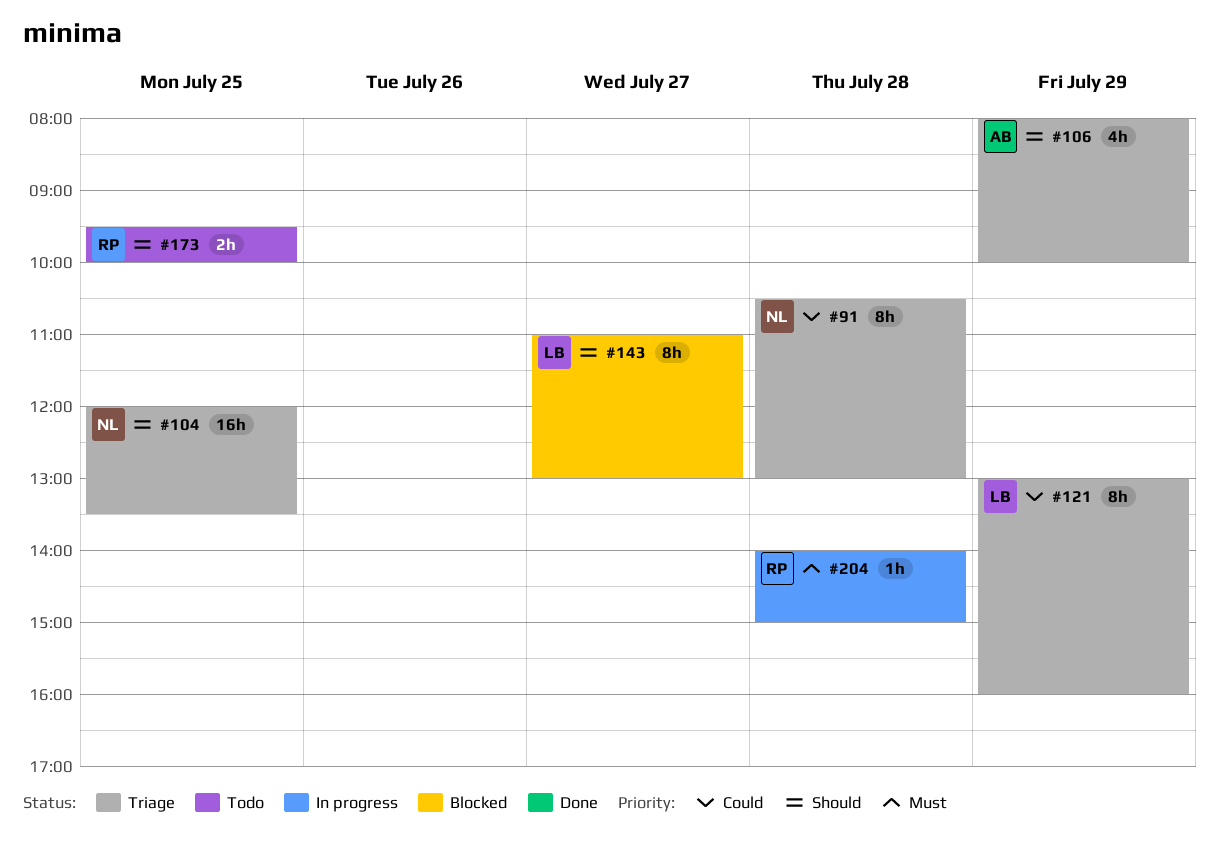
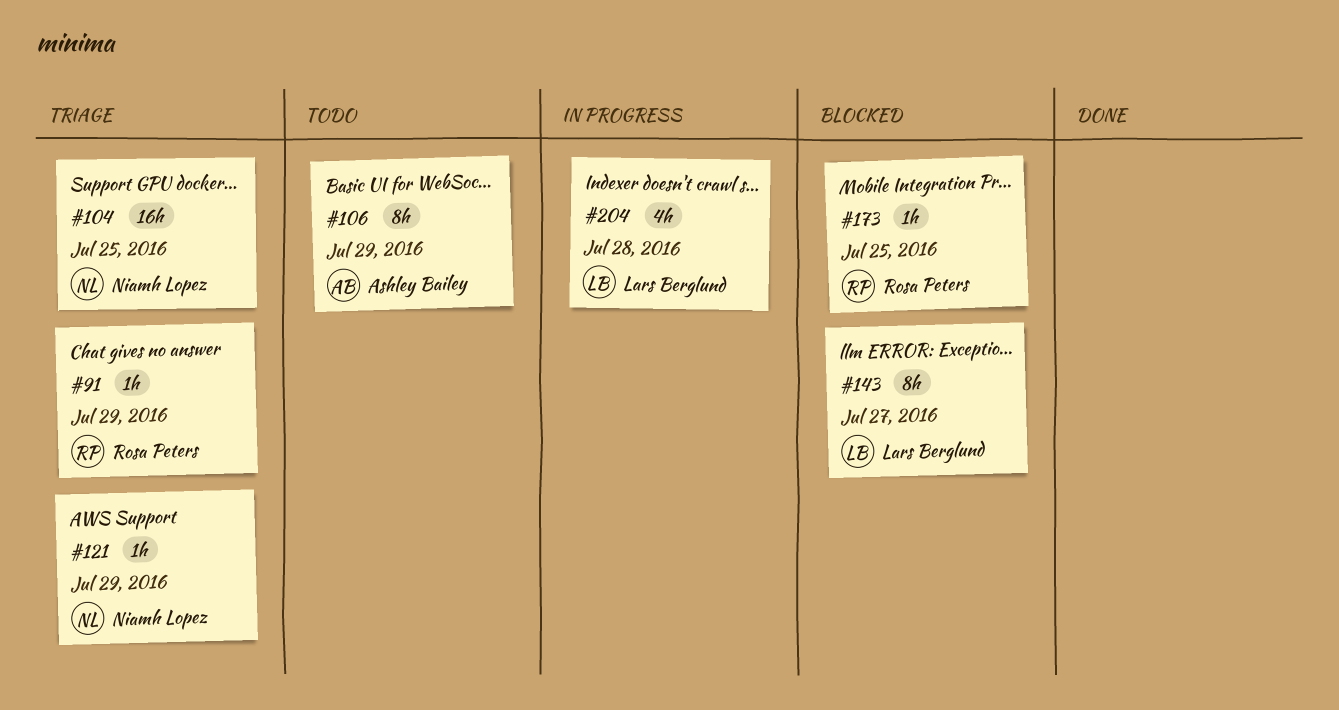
#91, owner: Niamh Lopez -> Rosa Peters
#91, estimate: 8h -> 1h
#91, day: Jul 28 -> Jul 29
#106, status: Triage -> Todo
#106, estimate: 4h -> 8h
#121, owner: Lars Berglund -> Niamh Lopez
#121, estimate: 8h -> 1h
#173, status: Todo -> Blocked
#173, estimate: 2h -> 1h
#204, owner: Rosa Peters -> Lars Berglund
#204, estimate: 1h -> 4h

